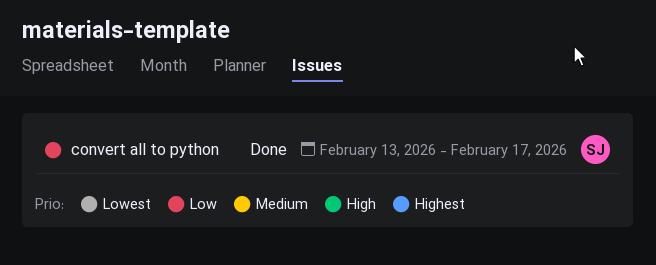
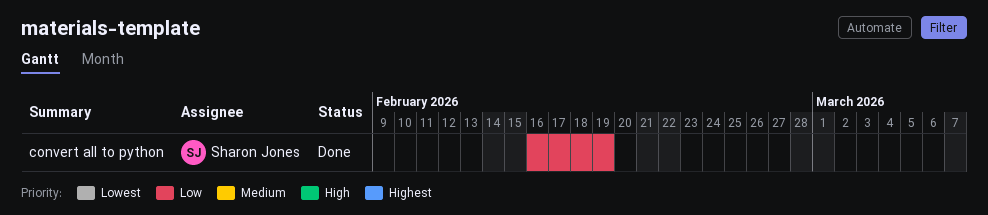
convert all to python, start: Feb 13 -> Feb 16
convert all to python, due: Feb 17 -> Feb 19

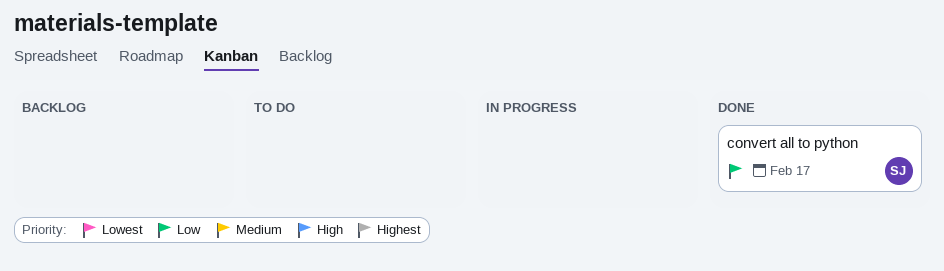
convert all to python, due: Feb 19 -> Feb 17

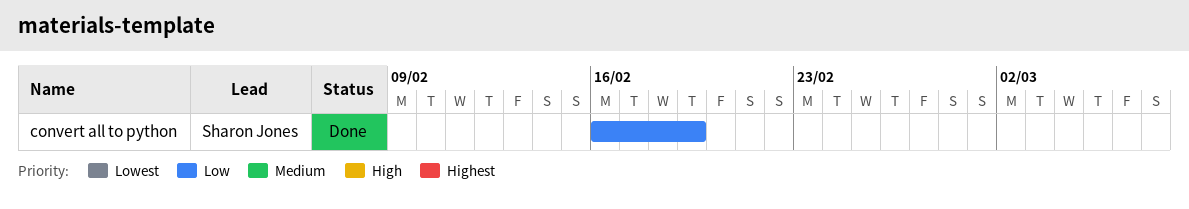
convert all to python, due: Feb 17 -> Feb 19

